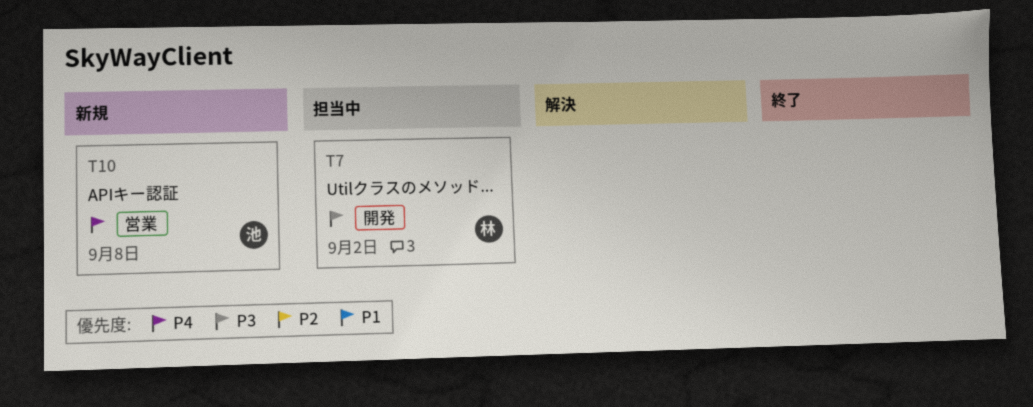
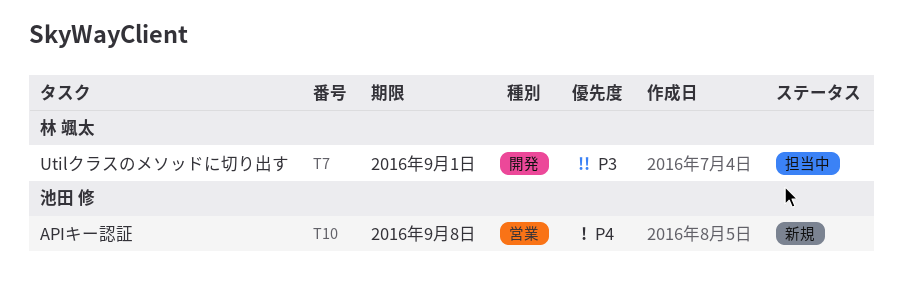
T7, due: Sep 2 -> Sep 1

